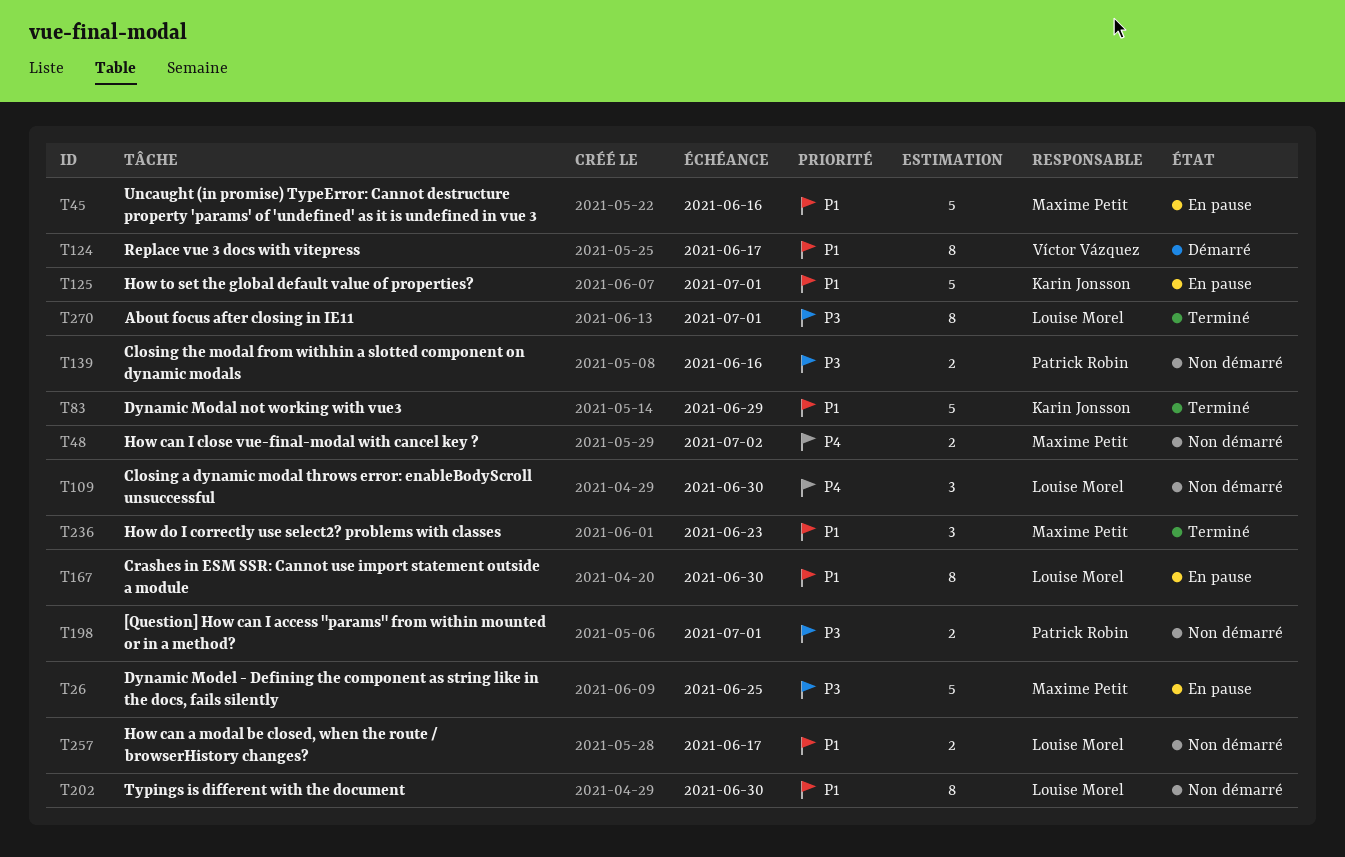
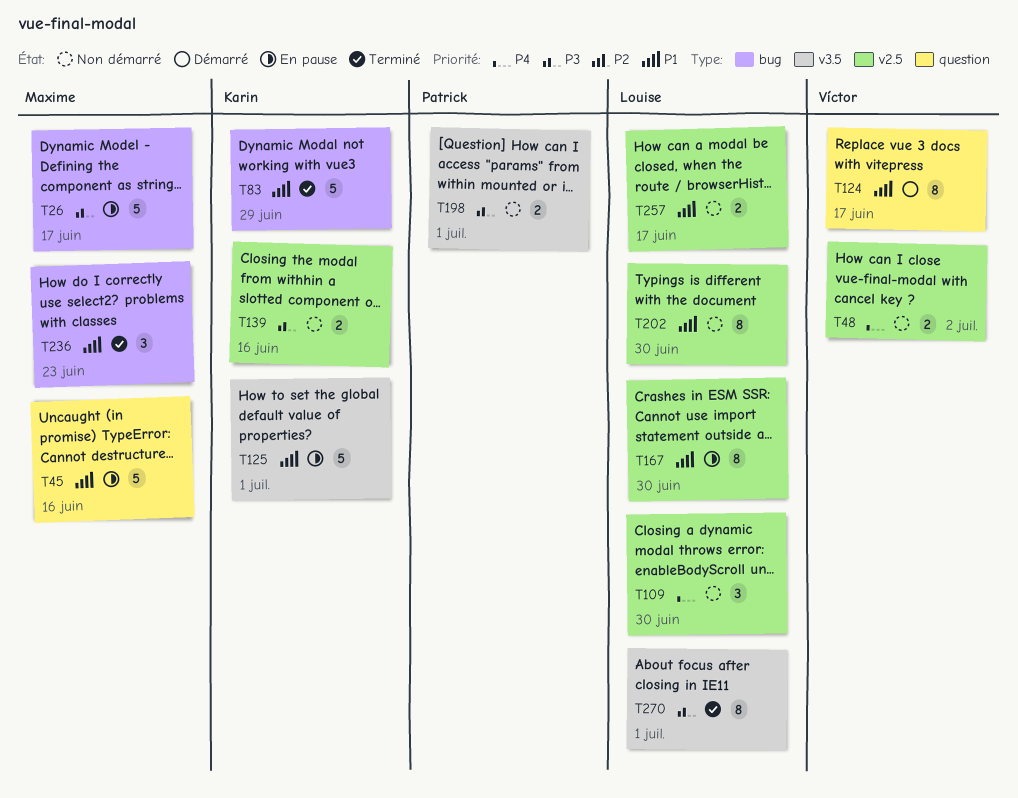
T26, due: Jun 25 -> Jun 17
T48, owner: Maxime Petit -> Víctor Vázquez
T139, owner: Patrick Robin -> Karin Jonsson

